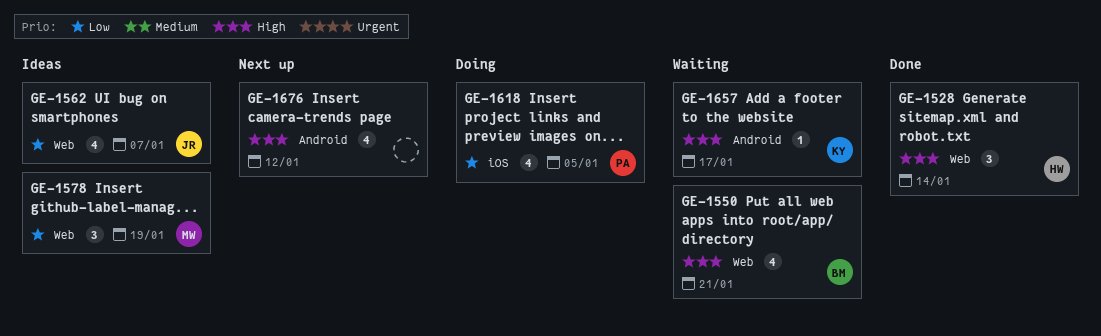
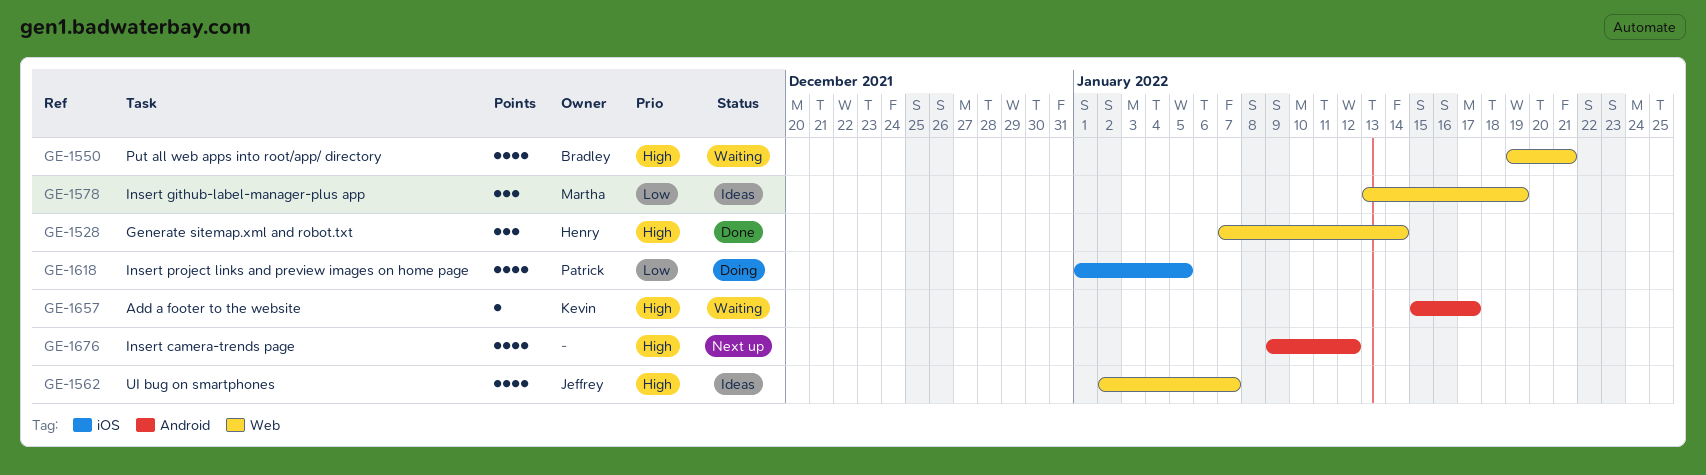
GE-1562, priority: Low -> High

